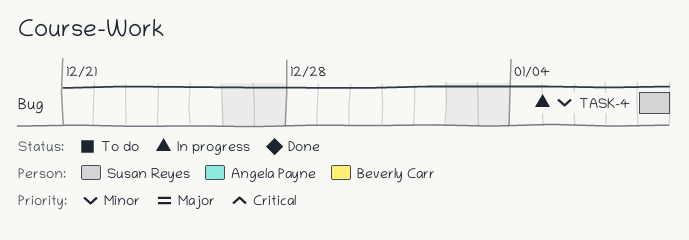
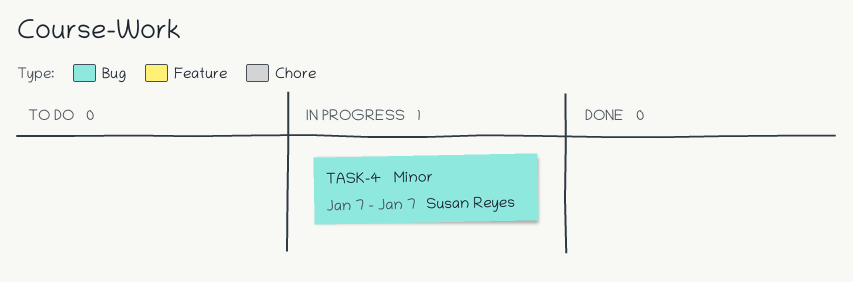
TASK-4, start: Jan 8 -> Jan 7
TASK-4, due: Jan 8 -> Jan 7

